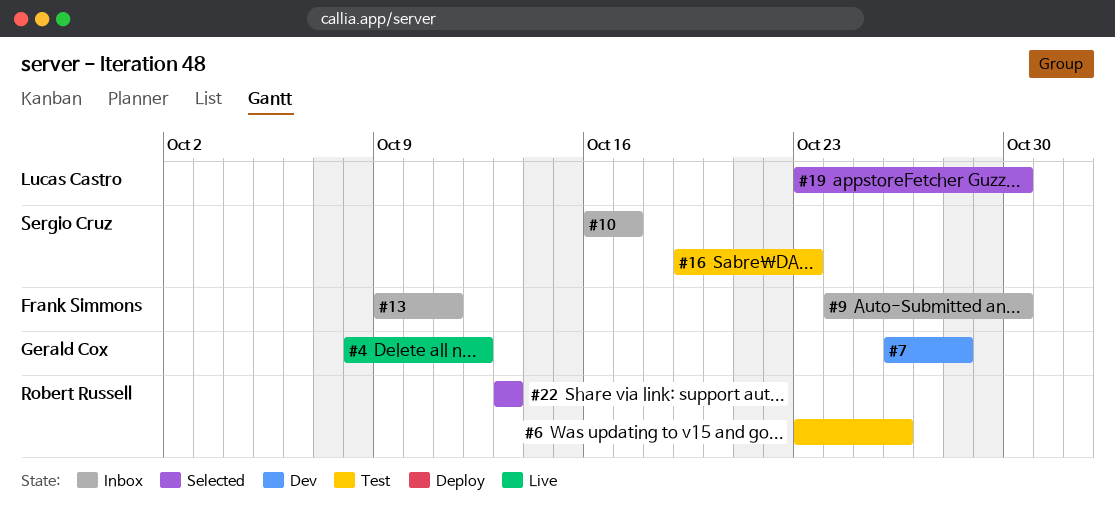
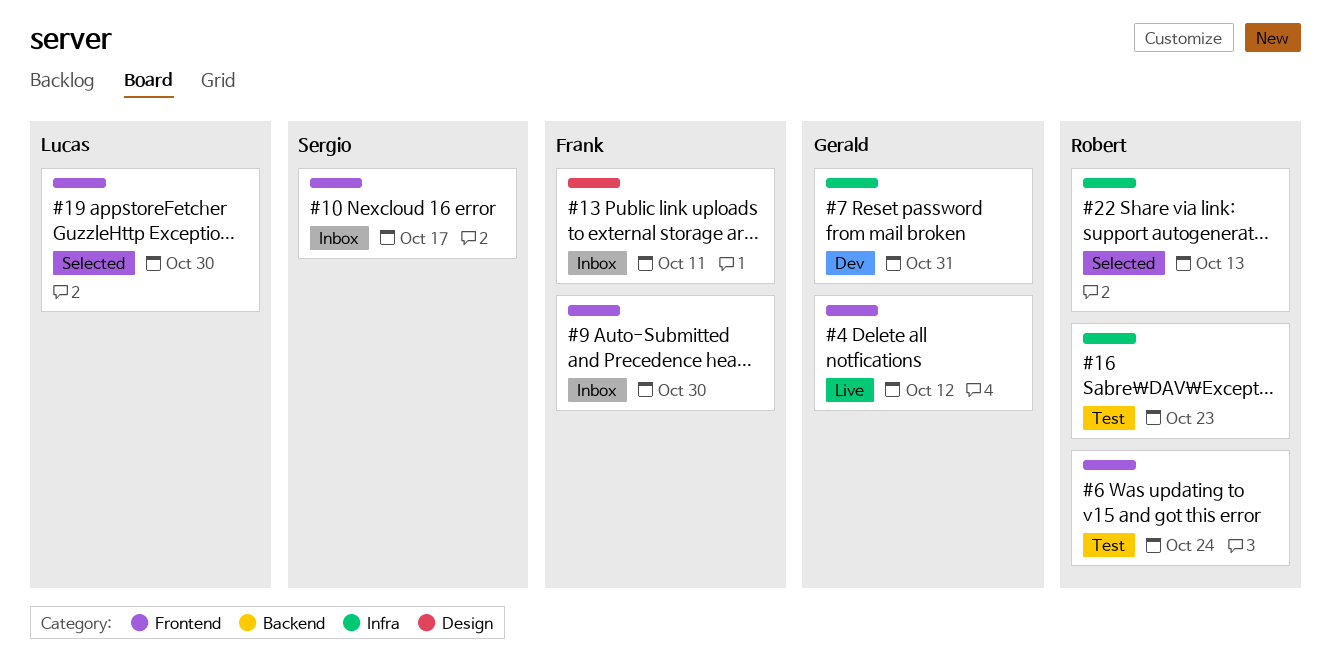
#6, due: Oct 26 -> Oct 24
#7, due: Oct 28 -> Oct 31
#16, owner: Sergio Cruz -> Robert Russell

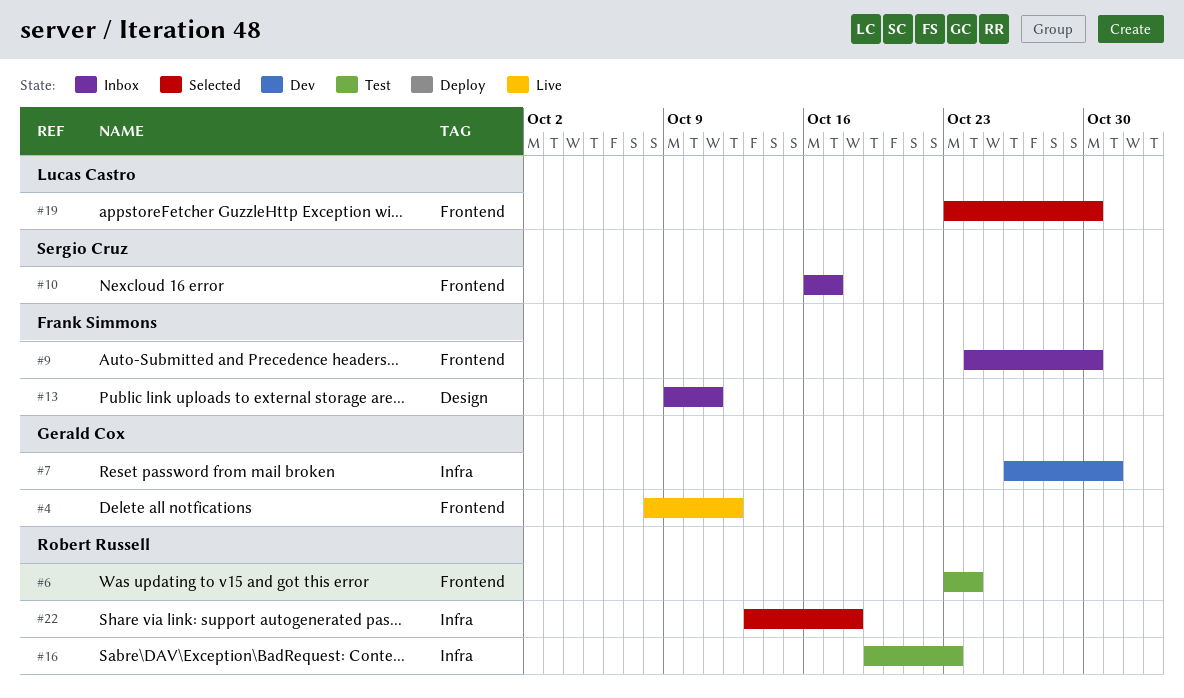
#22, due: Oct 13 -> Oct 18

